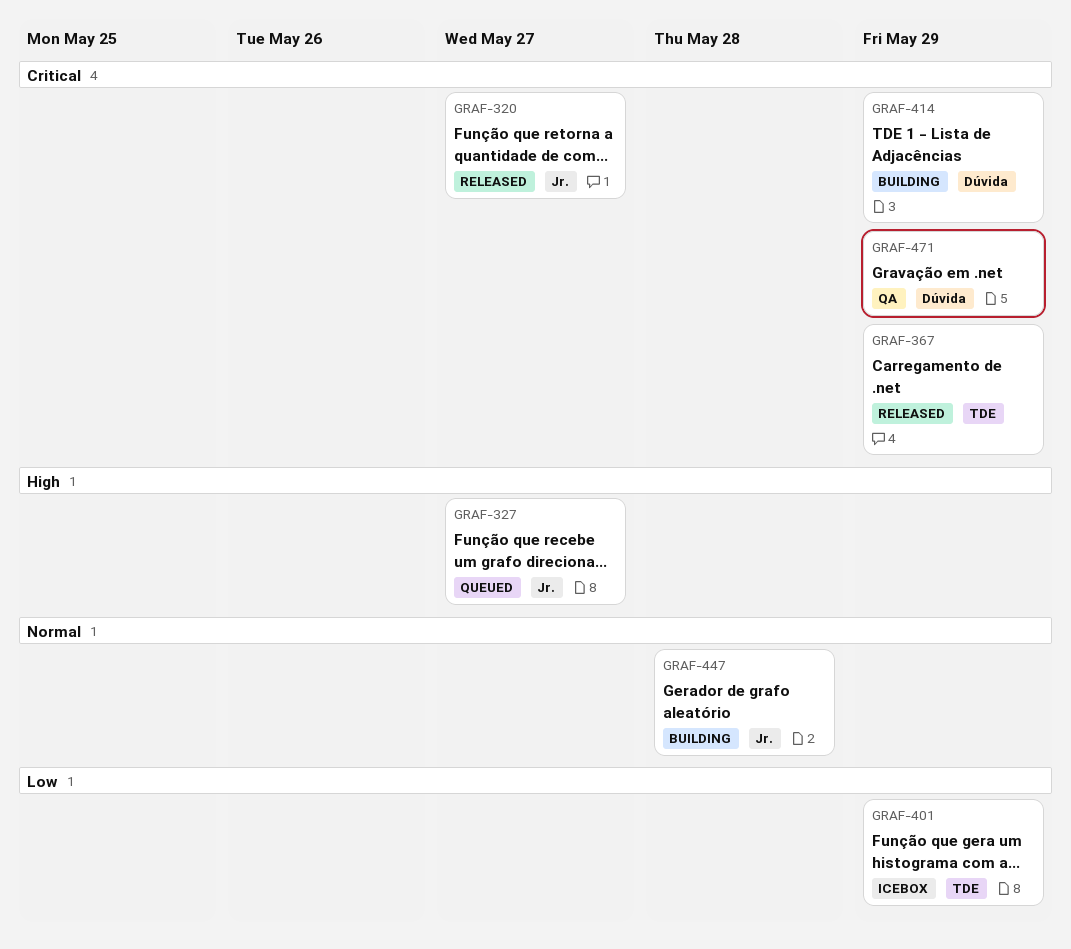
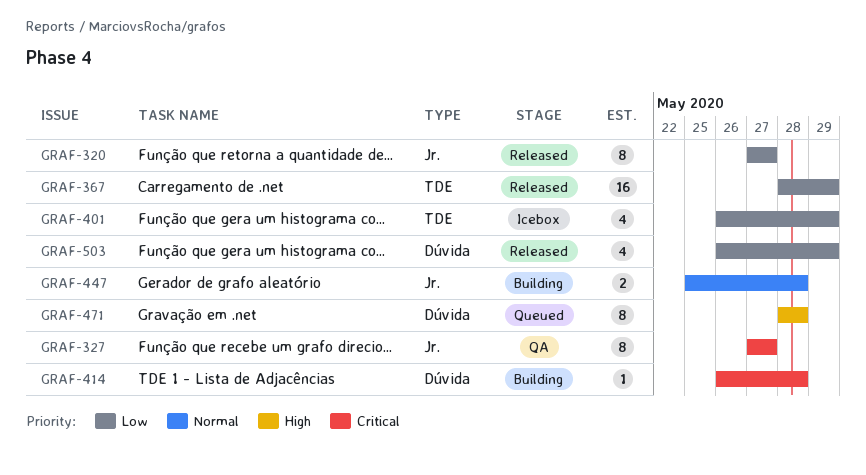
GRAF-320, priority: Critical -> Low
GRAF-327, status: Queued -> QA
GRAF-327, priority: High -> Critical
GRAF-367, priority: Critical -> Low
GRAF-414, due: May 29 -> May 28
GRAF-471, status: QA -> Queued
GRAF-471, priority: Critical -> High
GRAF-471, due: May 29 -> May 28
GRAF-503: none -> present

